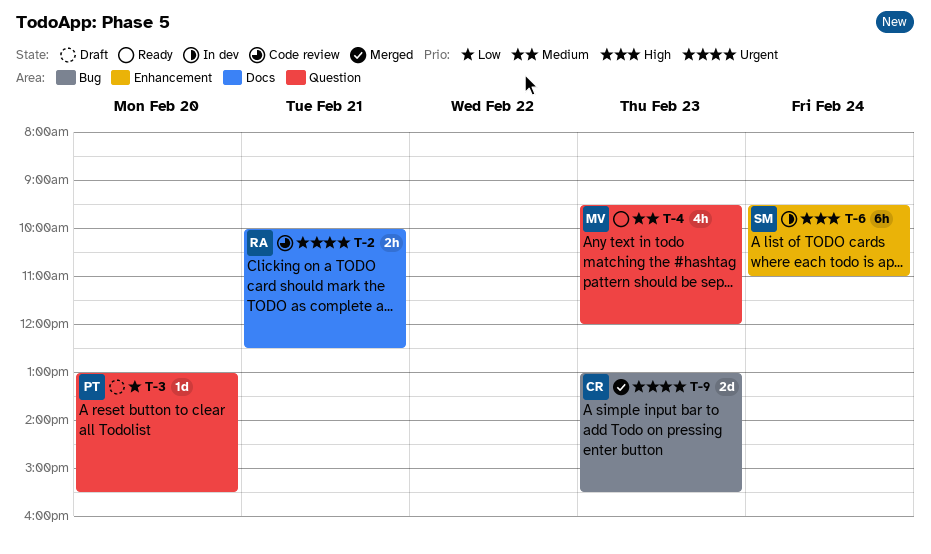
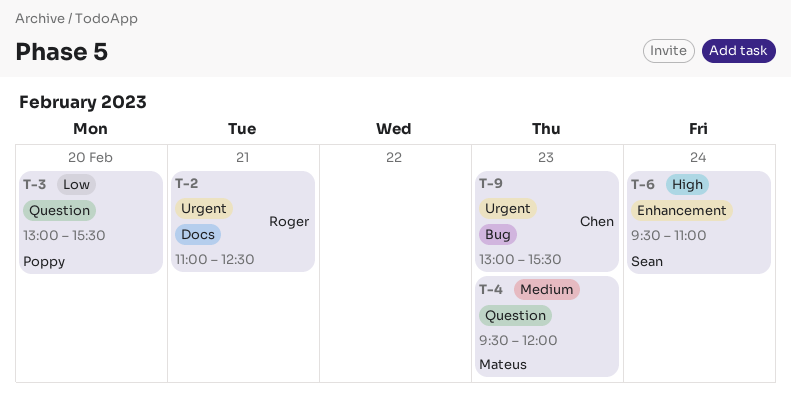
T-2, begins: 10:00 -> 11:00

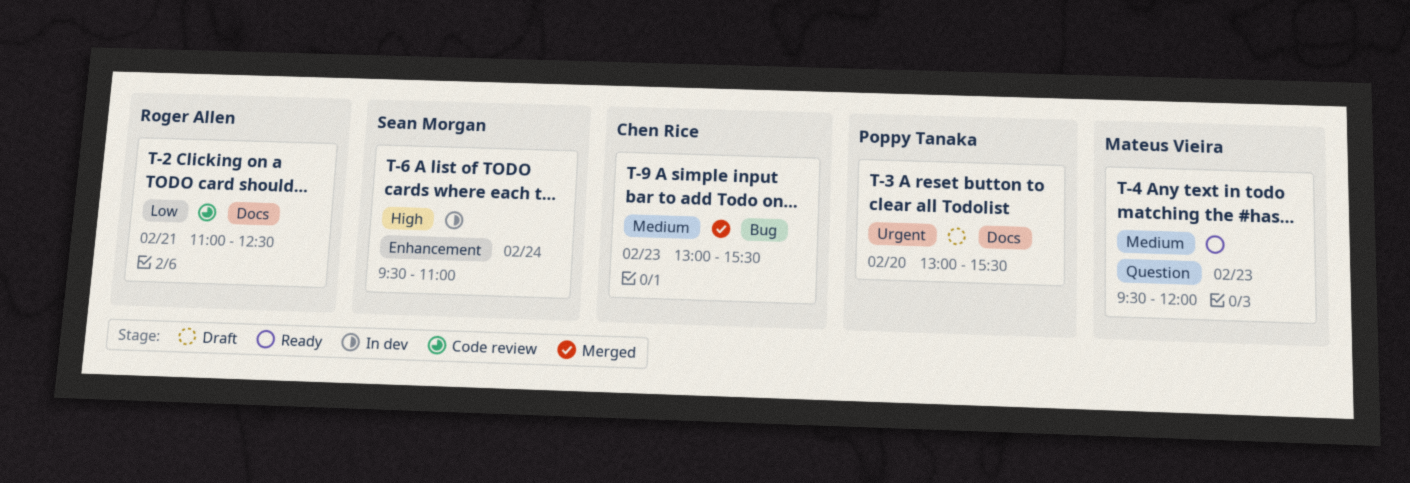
T-2, priority: Urgent -> Low
T-3, priority: Low -> Urgent
T-3, label: Question -> Docs
T-9, priority: Urgent -> Medium

